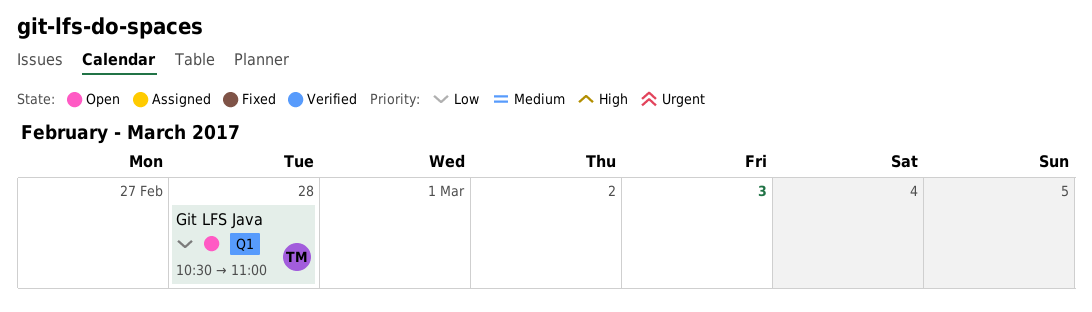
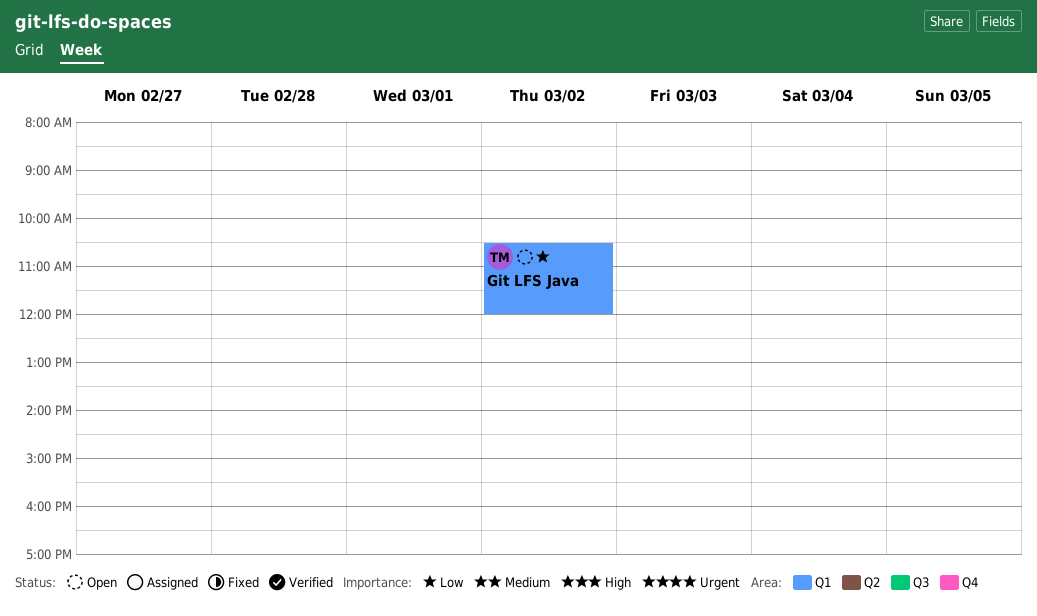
Git LFS Java, day: Feb 28 -> Mar 2
Git LFS Java, ends: 11:00 -> 12:00

